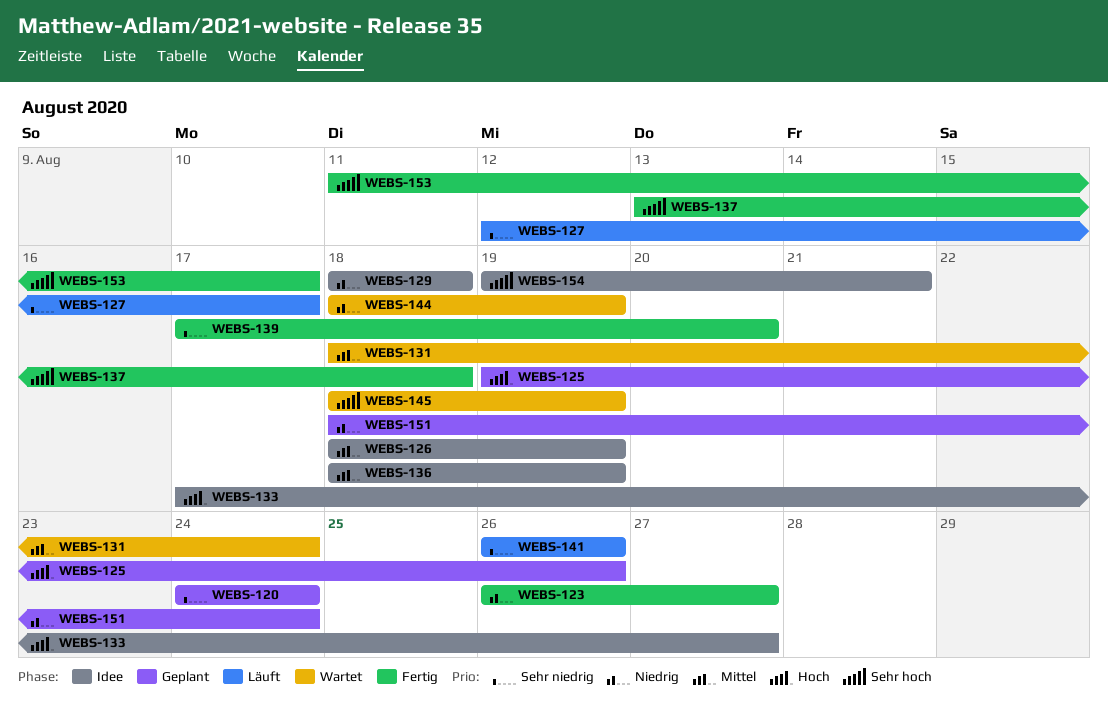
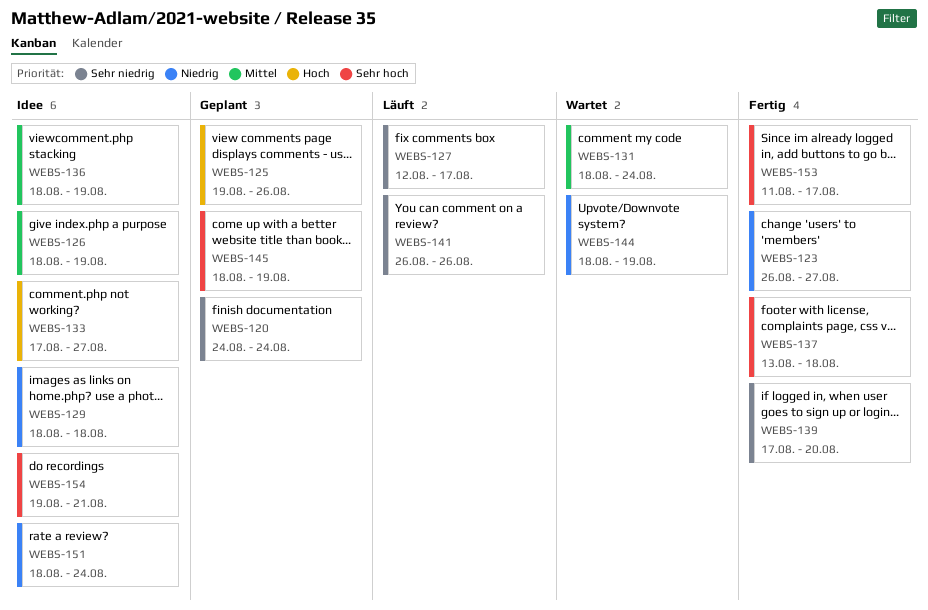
WEBS-145, status: Wartet -> Geplant
WEBS-151, status: Geplant -> Idee

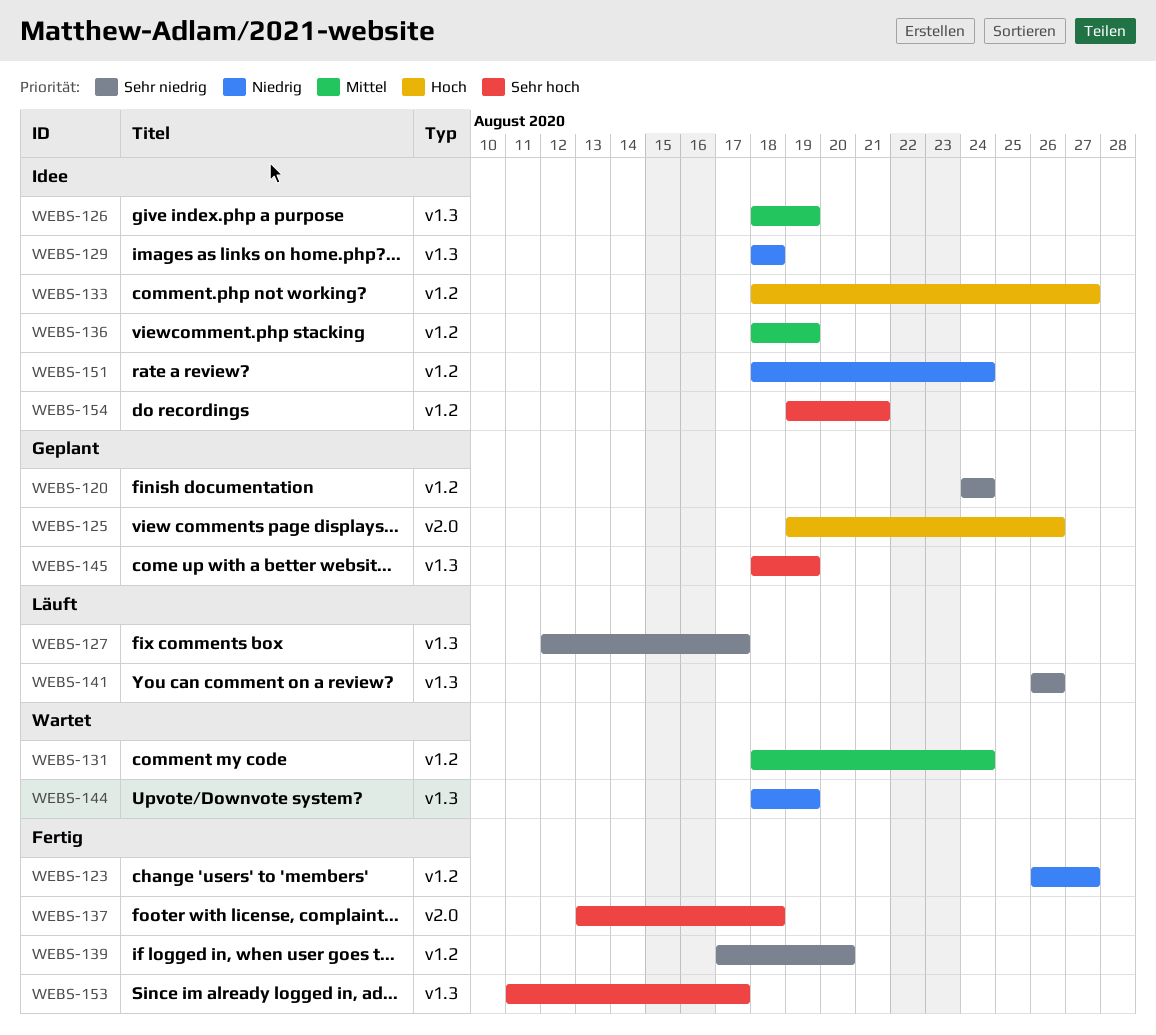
WEBS-133, start: Aug 17 -> Aug 18

